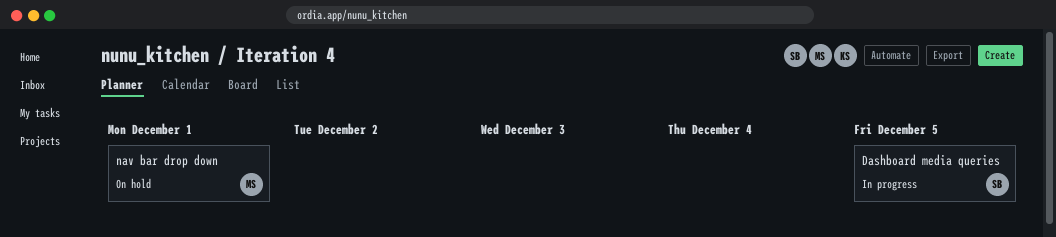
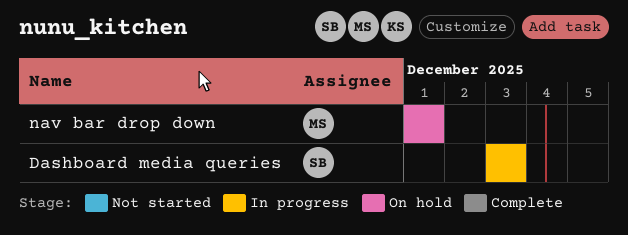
Dashboard media queries, due: Dec 5 -> Dec 3

